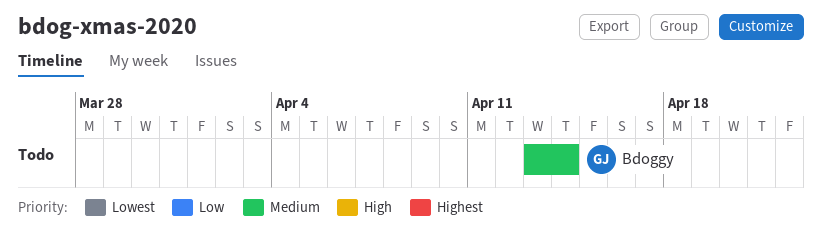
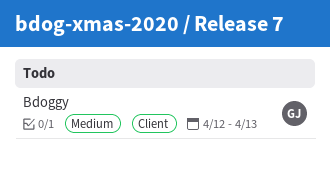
Bdoggy, start: Apr 13 -> Apr 12
Bdoggy, due: Apr 14 -> Apr 13

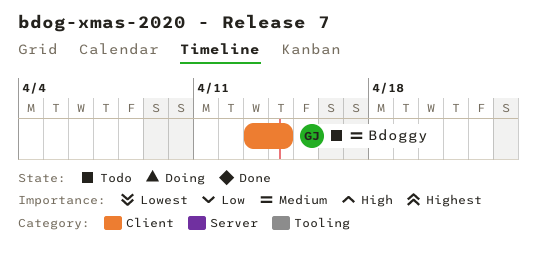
Bdoggy, start: Apr 12 -> Apr 13
Bdoggy, due: Apr 13 -> Apr 14

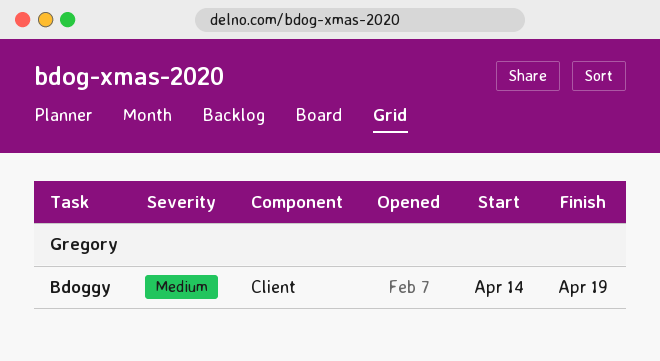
Bdoggy, start: Apr 13 -> Apr 14
Bdoggy, due: Apr 14 -> Apr 19

